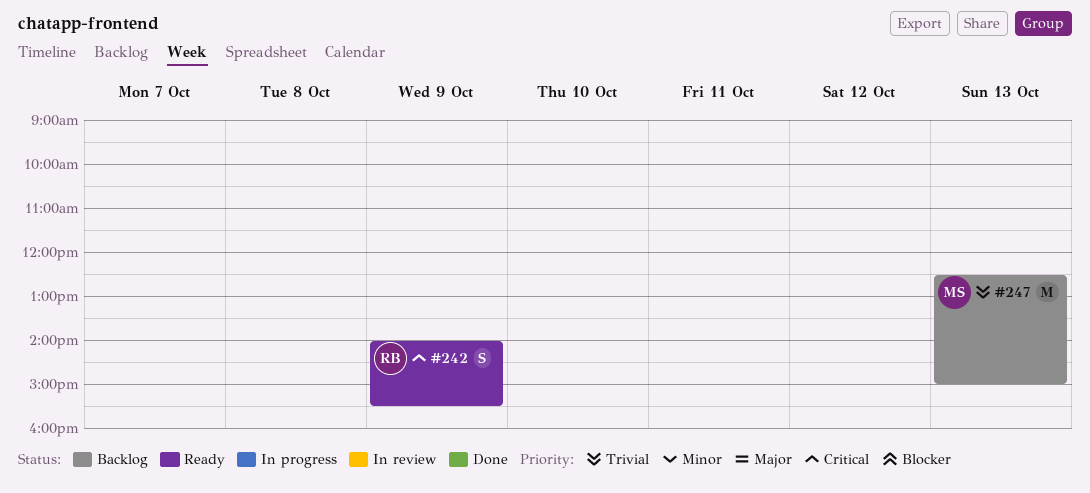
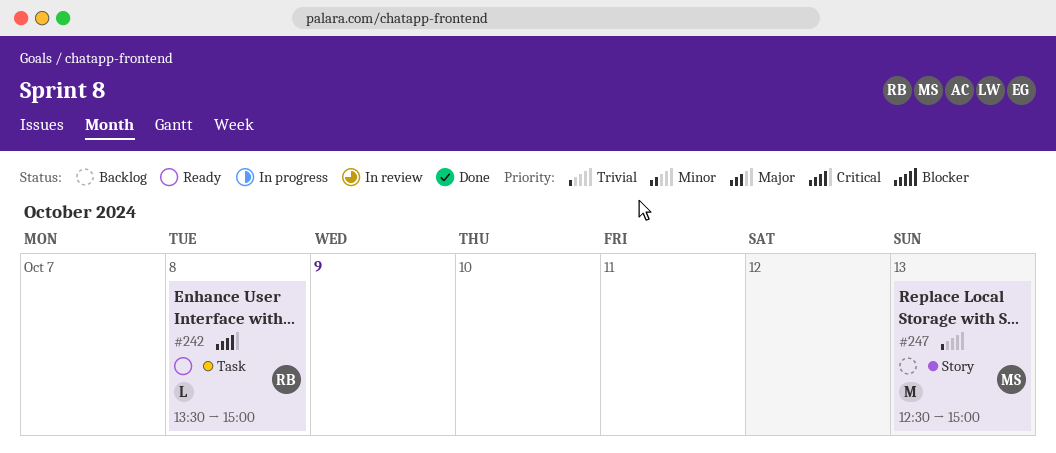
#242, estimate: S -> L
#242, day: Oct 9 -> Oct 8
#242, begins: 14:00 -> 13:30
#242, ends: 15:30 -> 15:00

